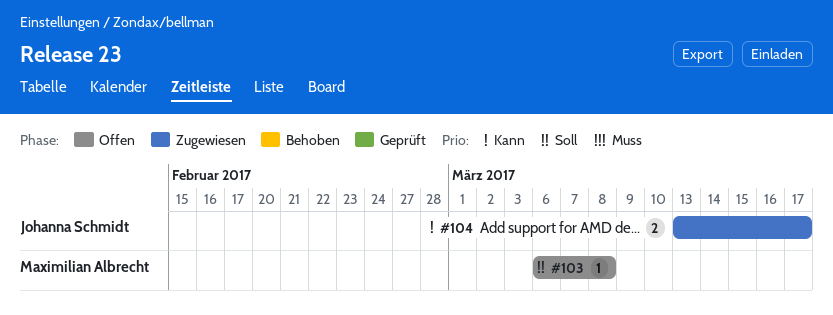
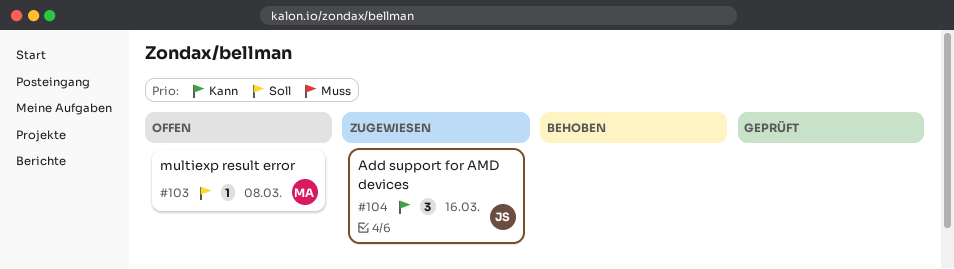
#104, estimate: 2 -> 3
#104, due: Mar 17 -> Mar 16

